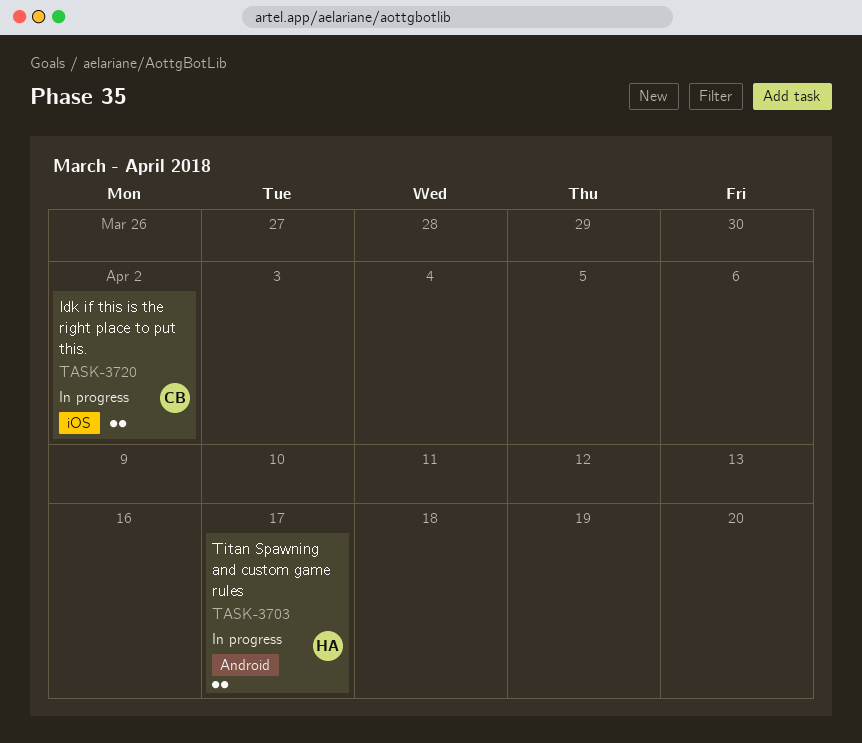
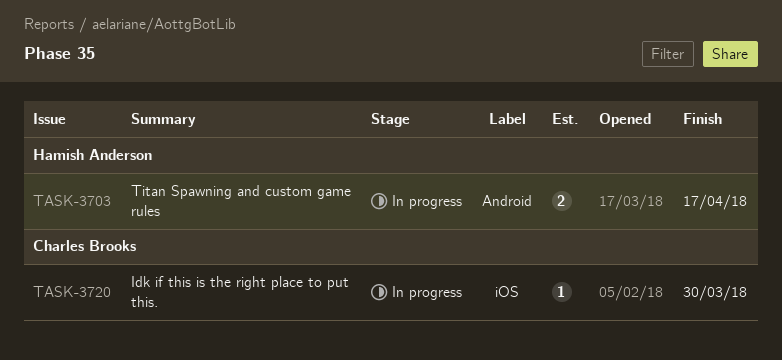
TASK-3720, estimate: 2 -> 1
TASK-3720, due: Apr 2 -> Mar 30

